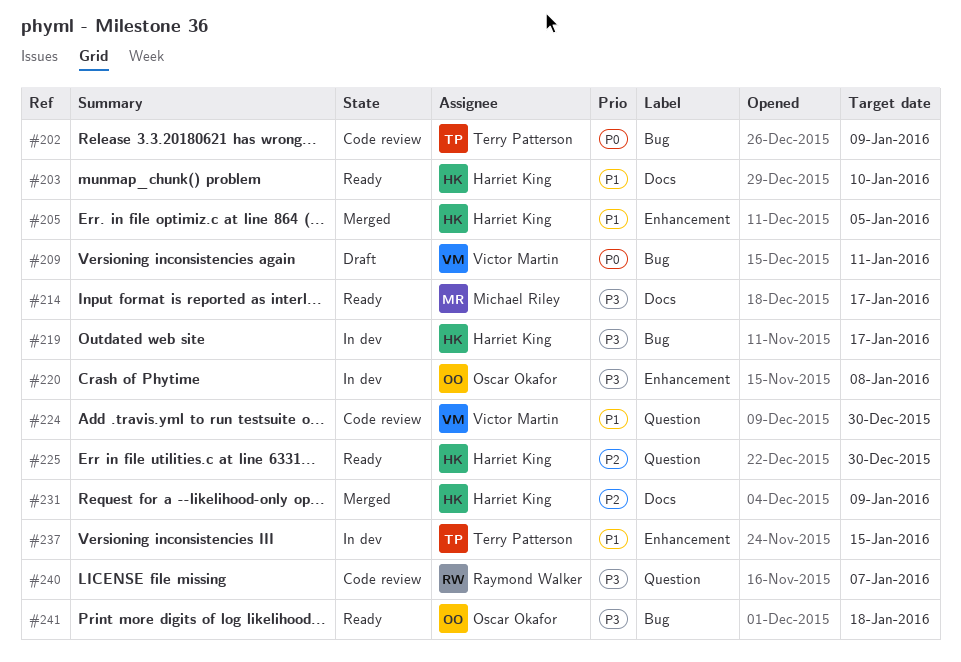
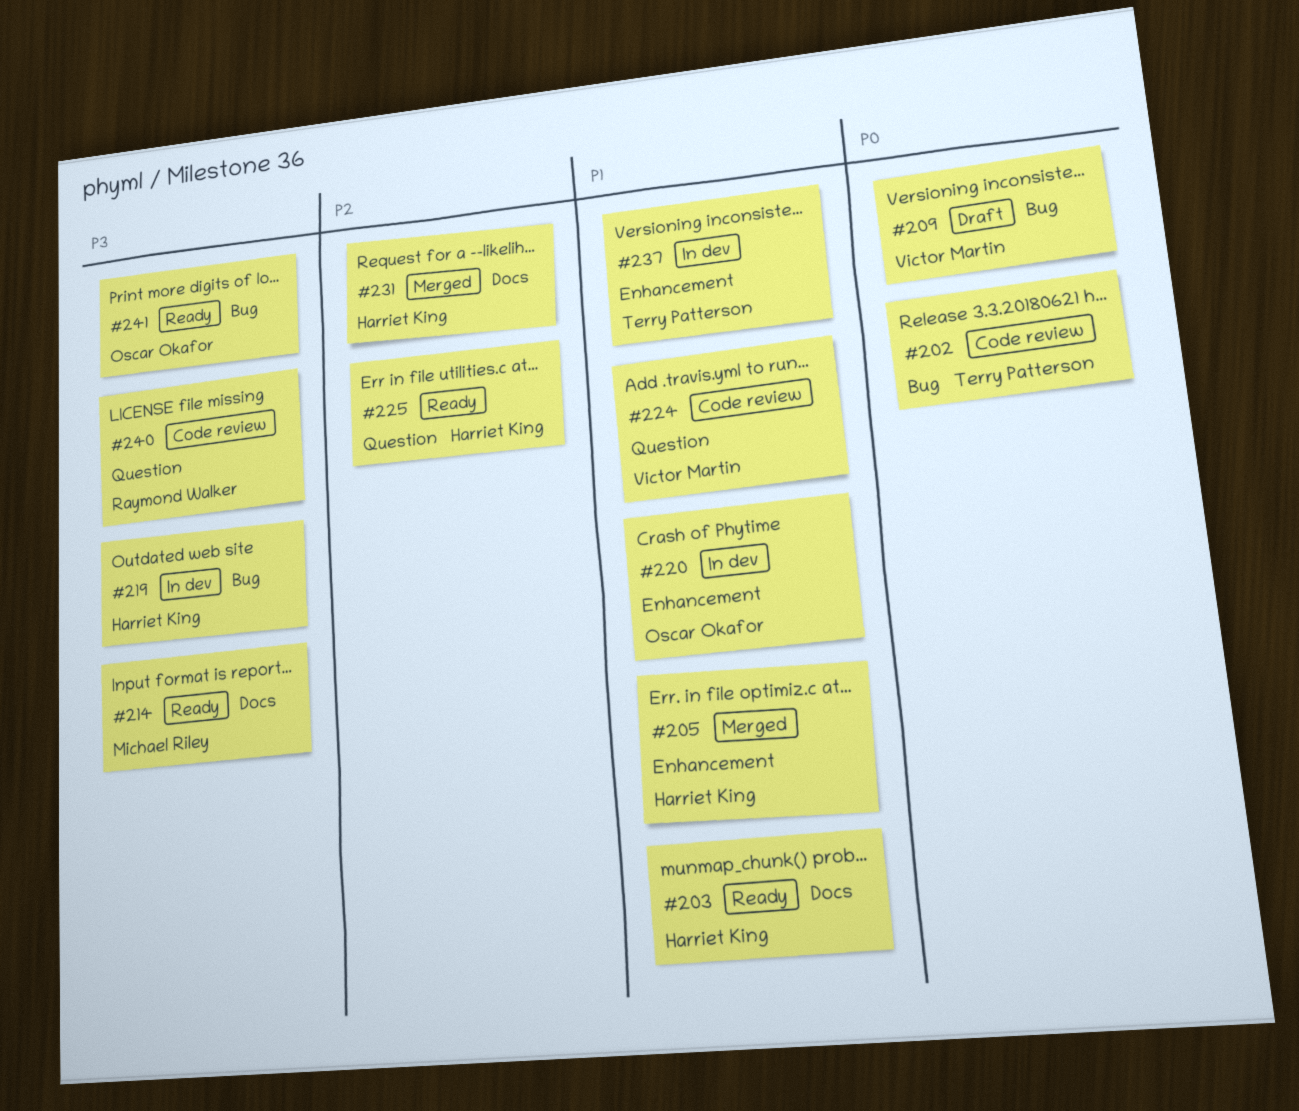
#220, priority: P3 -> P1

